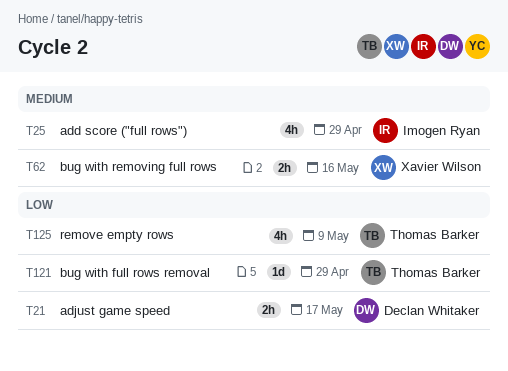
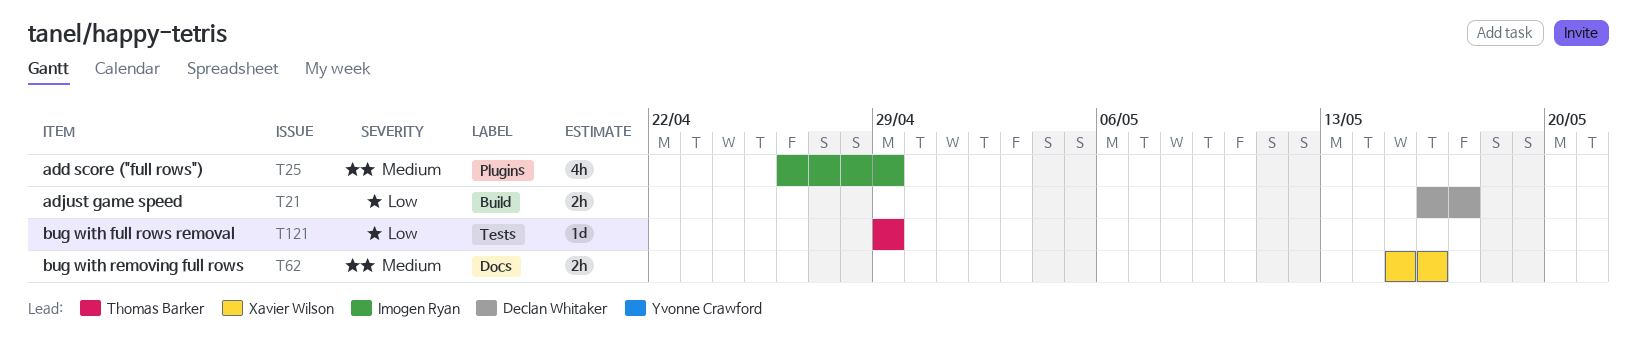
T125: present -> none

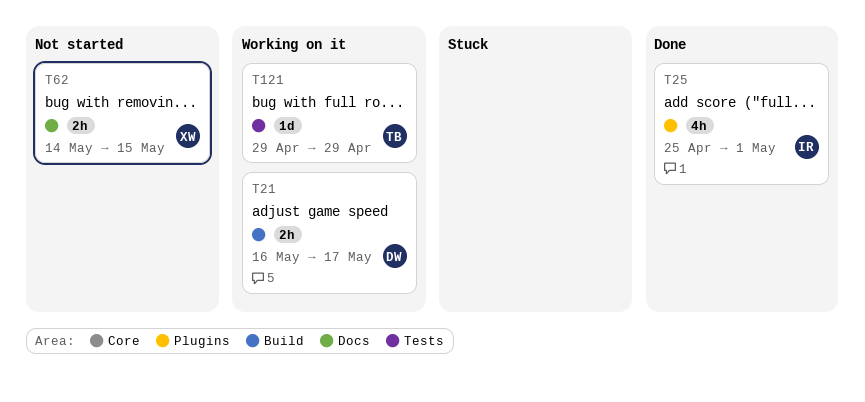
T25, start: Apr 26 -> Apr 25
T25, due: Apr 29 -> May 1
T62, start: May 15 -> May 14
T62, due: May 16 -> May 15

